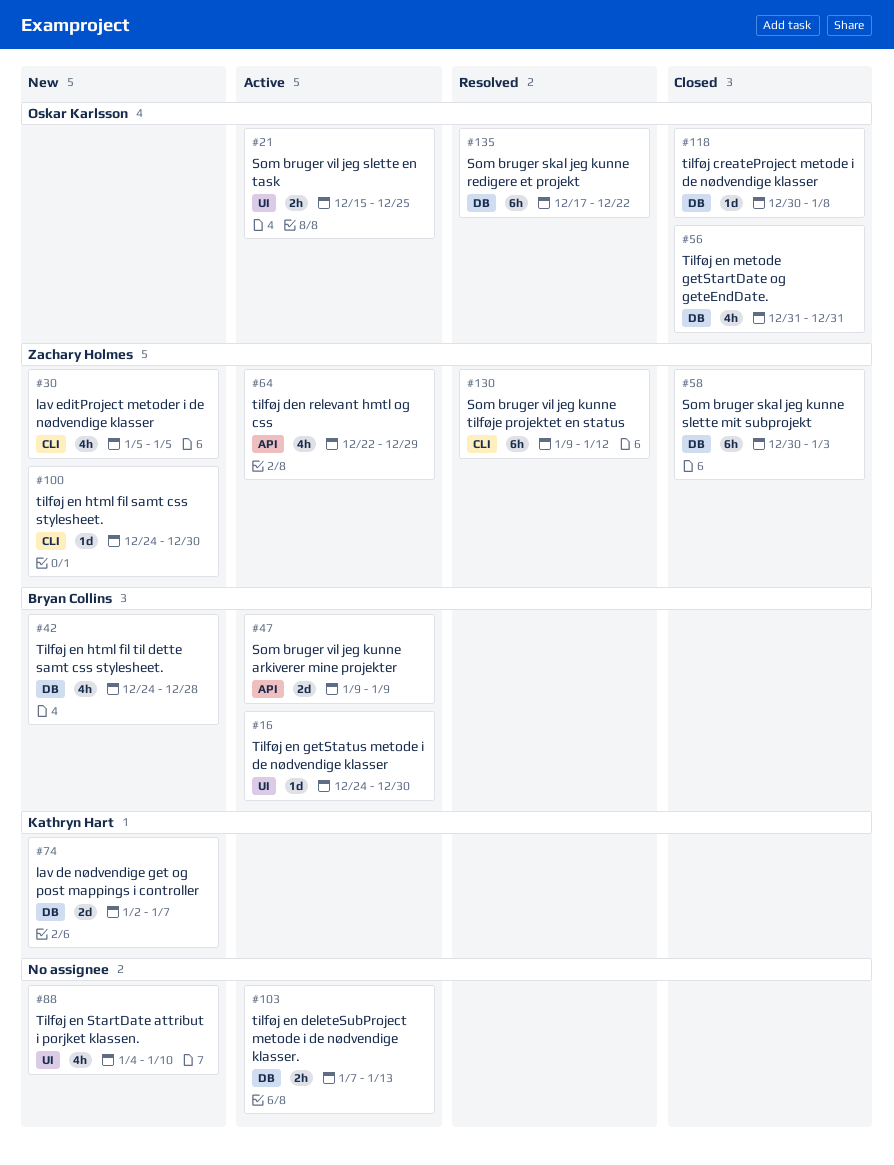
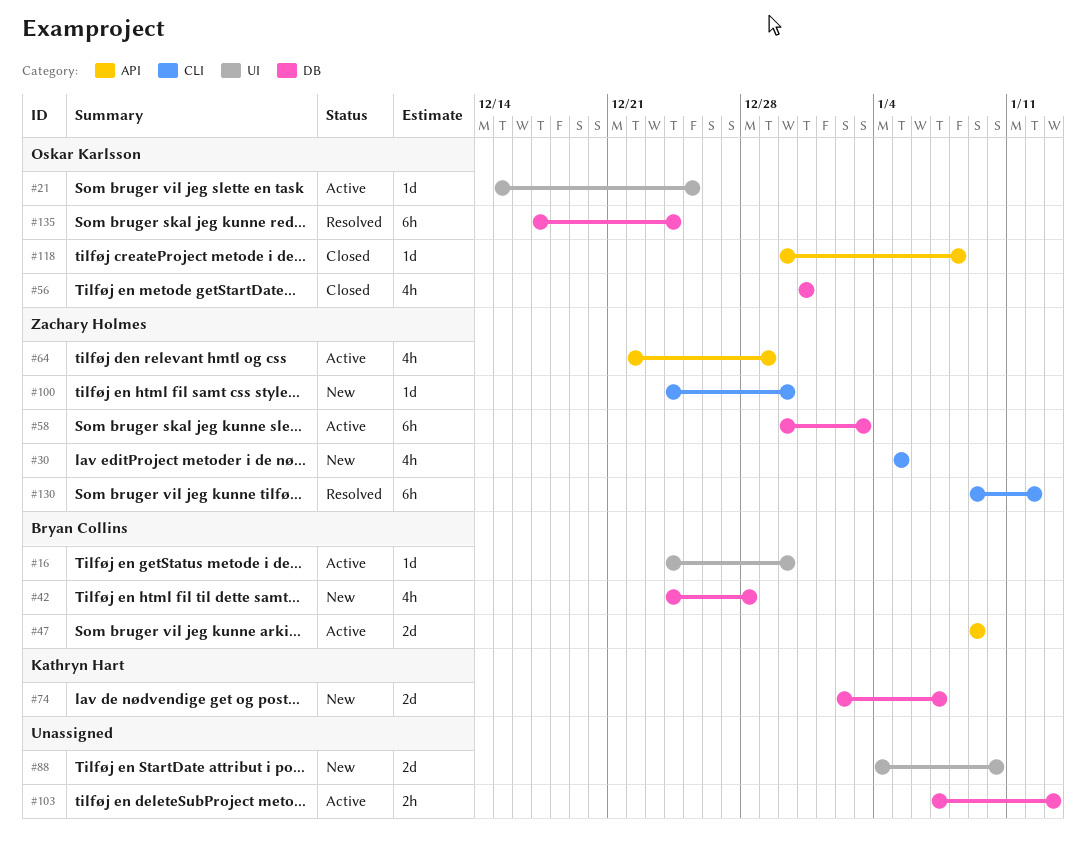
#21, estimate: 2h -> 1d
#58, status: Closed -> Active
#88, estimate: 4h -> 2d
#118, label: DB -> API
#135, due: Dec 22 -> Dec 24

